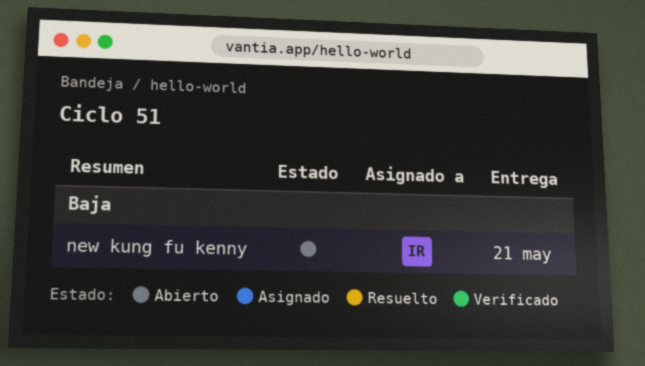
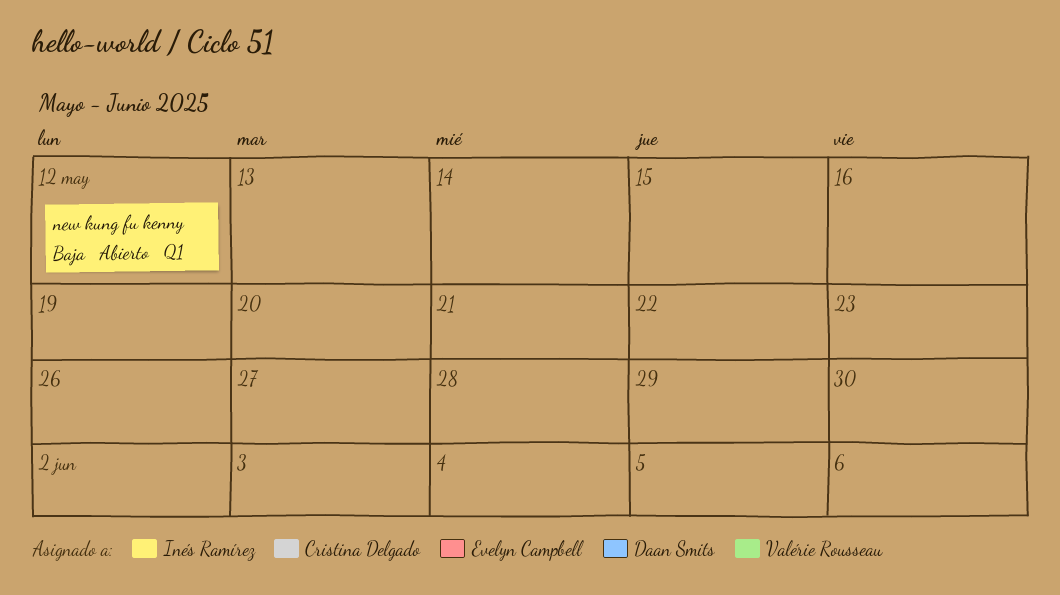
new kung fu kenny, due: May 21 -> May 12

